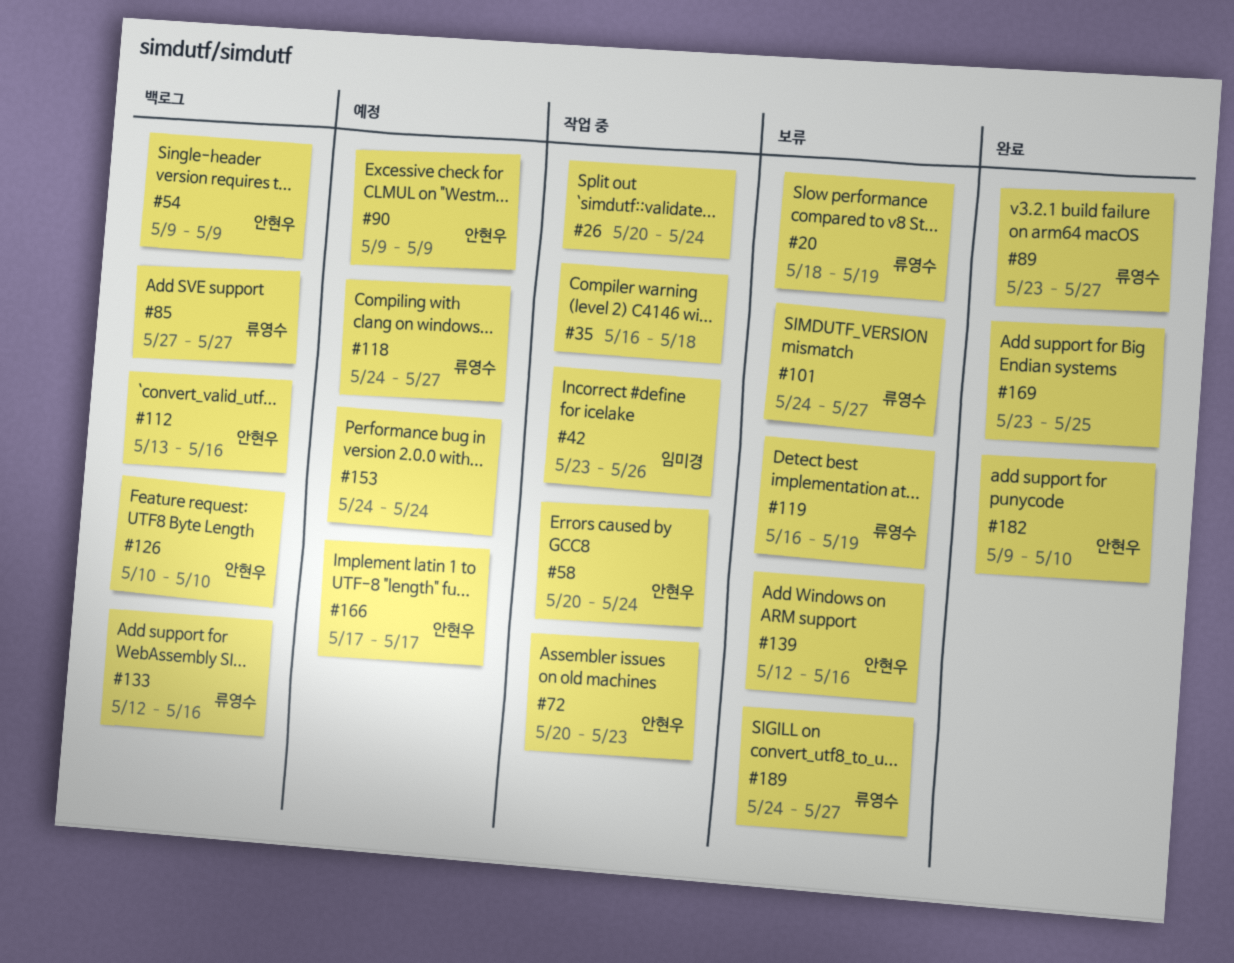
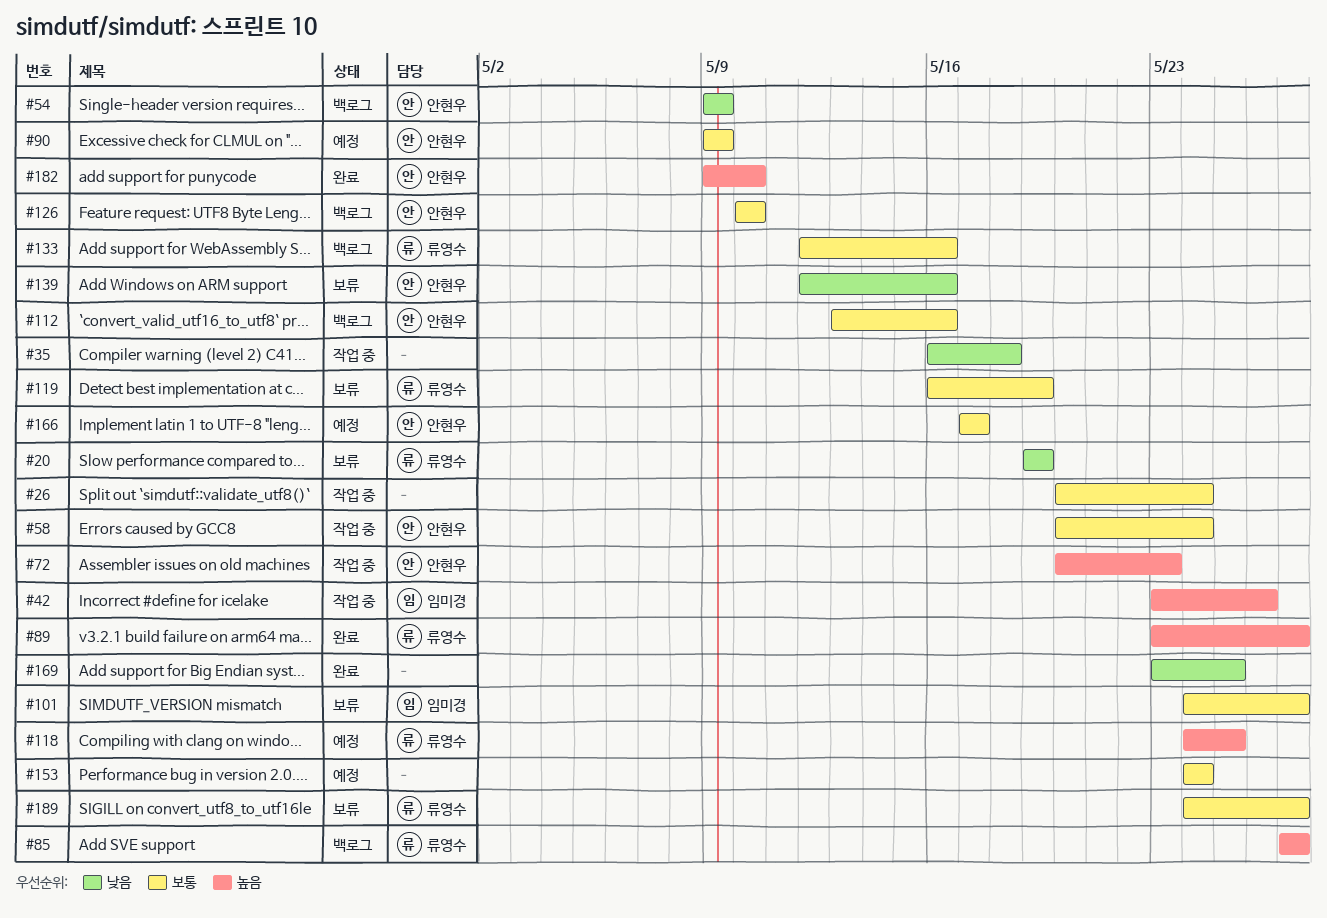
#20, start: May 18 -> May 19
#101, owner: 류영수 -> 임미경
#118, due: May 27 -> May 25

